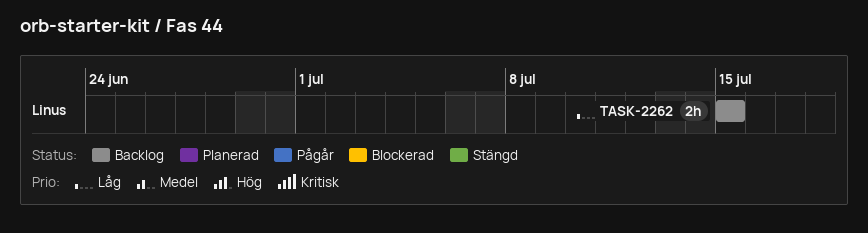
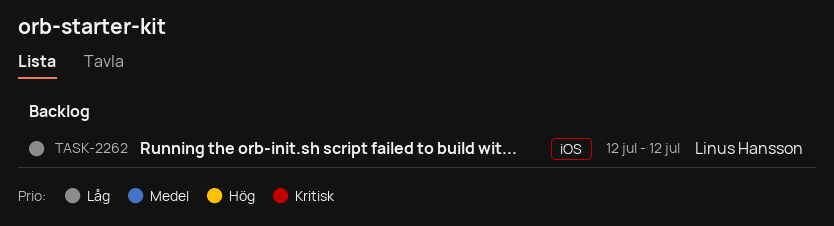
TASK-2262, start: Jul 15 -> Jul 12
TASK-2262, due: Jul 15 -> Jul 12

